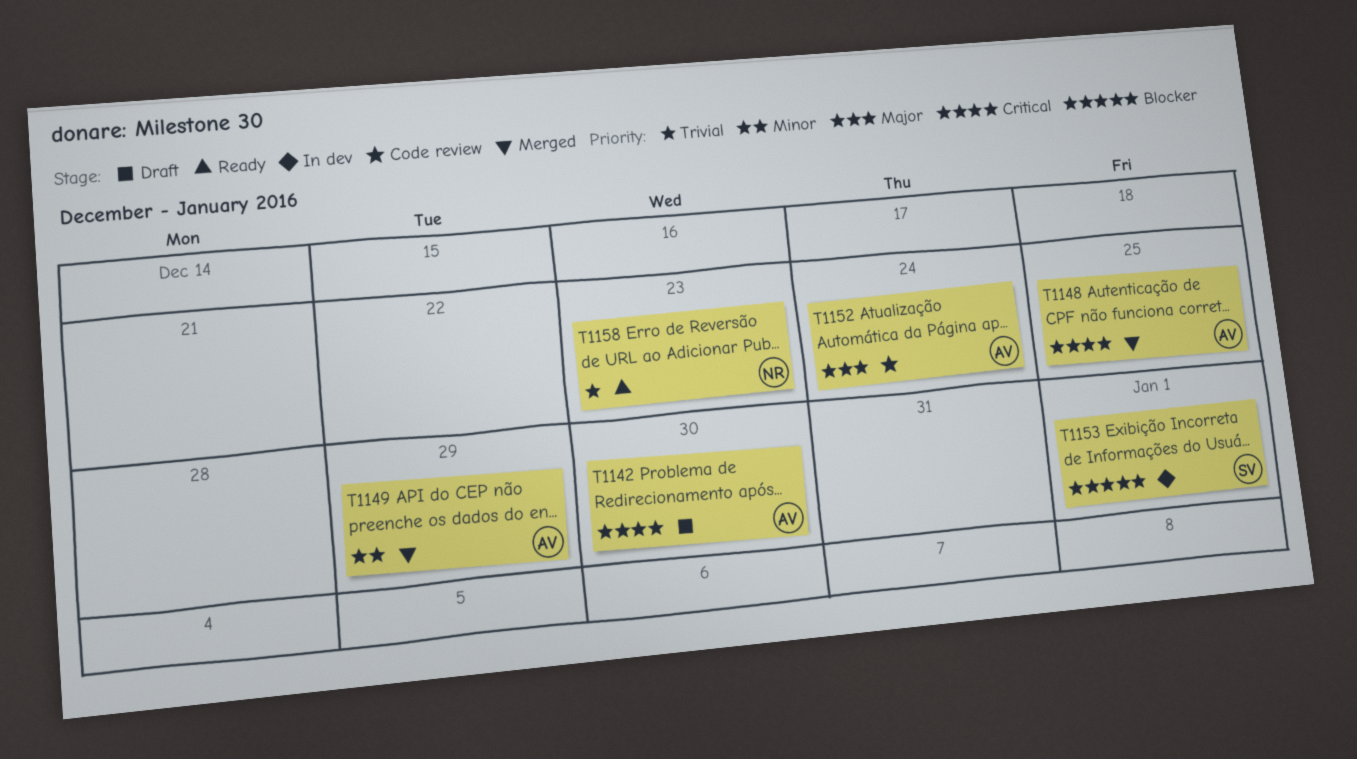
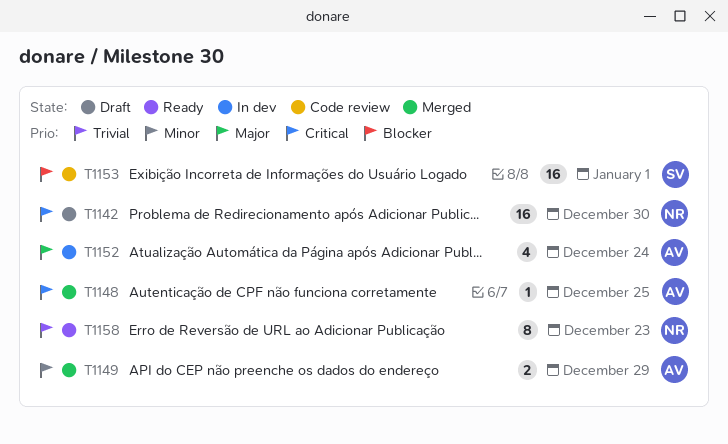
T1142, owner: AV -> NR
T1152, status: Code review -> In dev
T1153, status: In dev -> Code review

